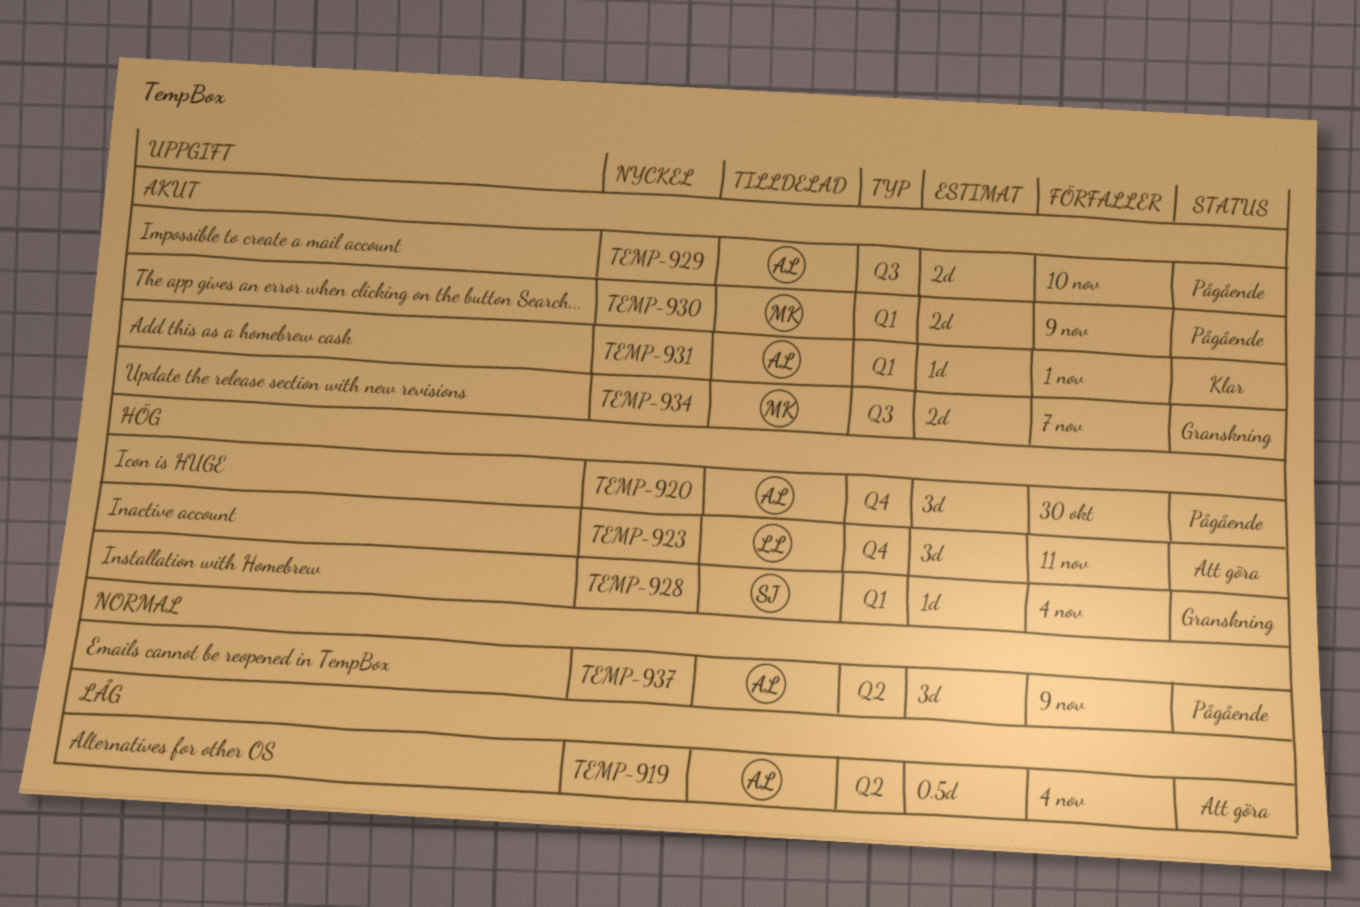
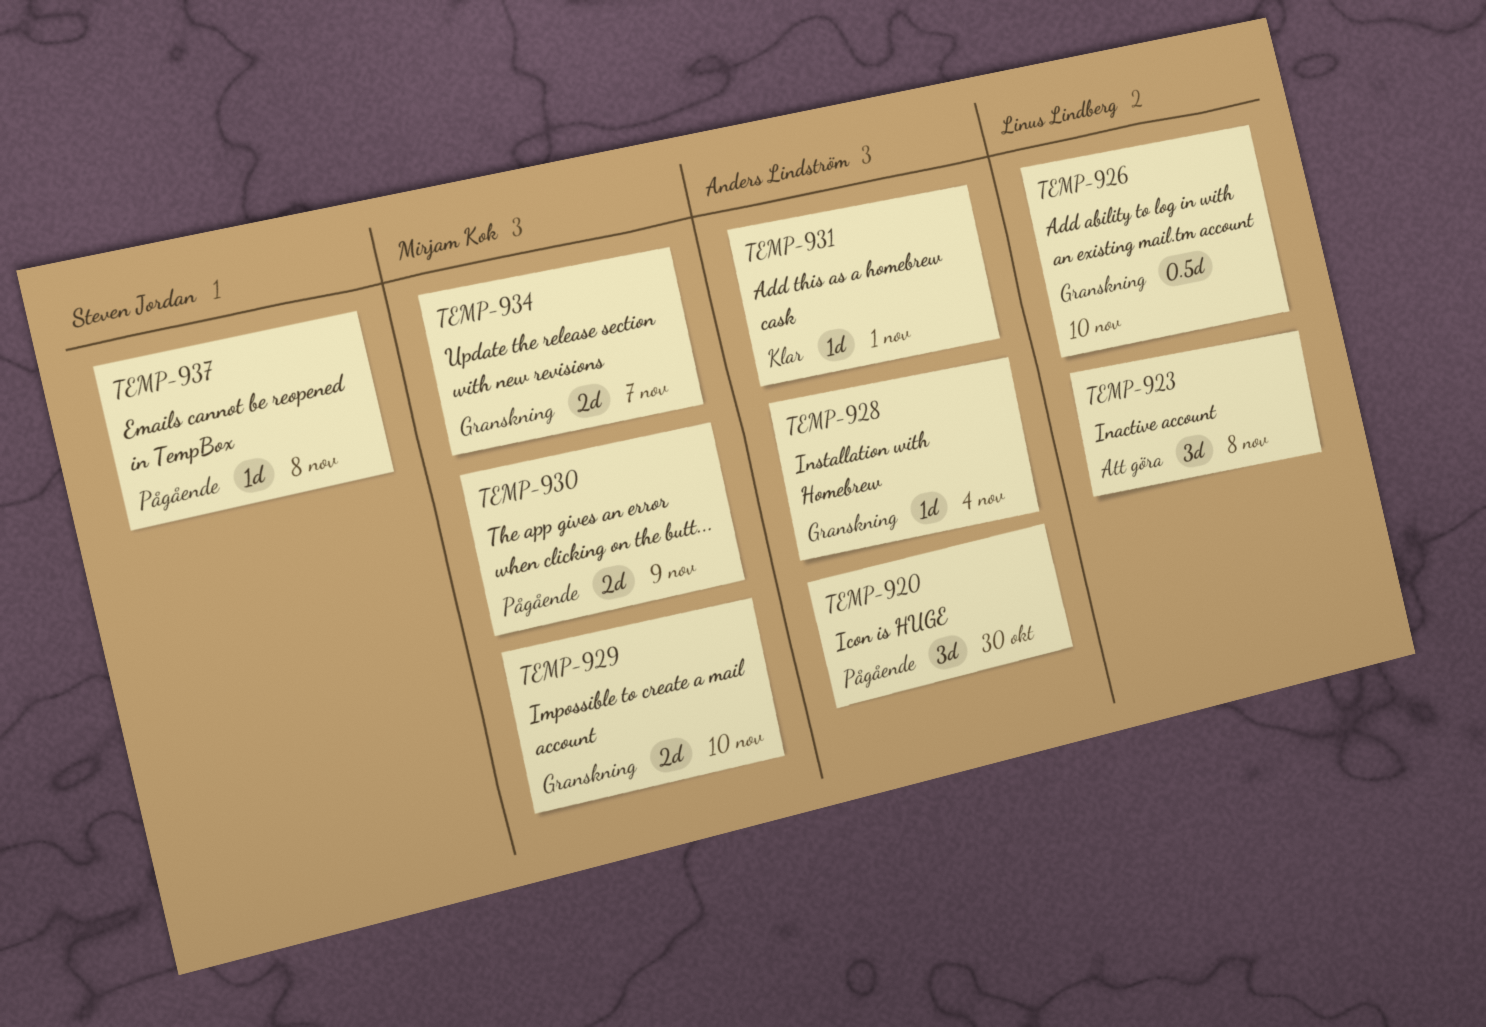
TEMP-919: present -> none
TEMP-923, due: Nov 11 -> Nov 8
TEMP-926: none -> present
TEMP-928, owner: Steven Jordan -> Anders Lindström
TEMP-929, status: Pågående -> Granskning
TEMP-929, owner: Anders Lindström -> Mirjam Kok
TEMP-937, owner: Anders Lindström -> Steven Jordan
TEMP-937, estimate: 3d -> 1d
TEMP-937, due: Nov 9 -> Nov 8

